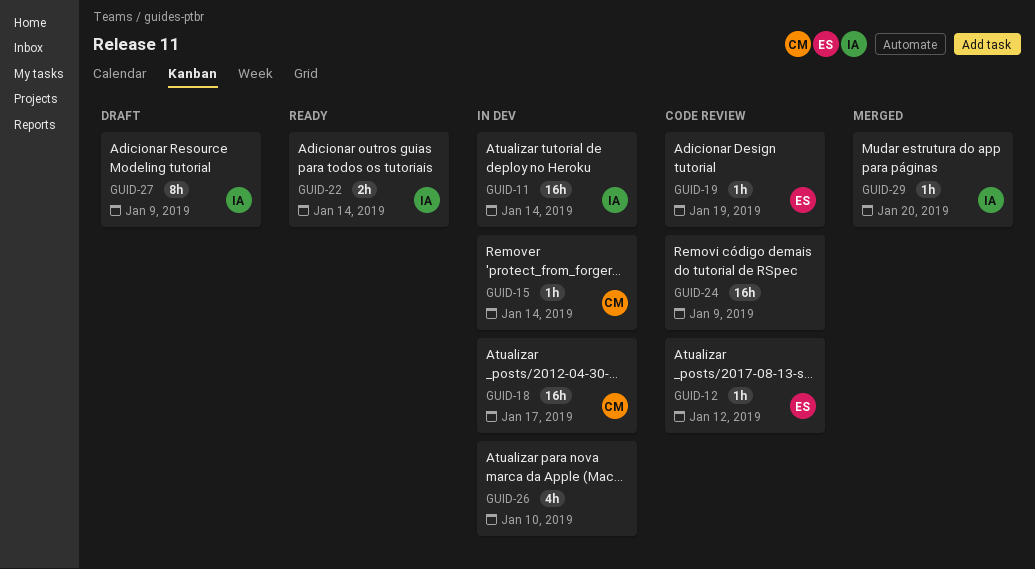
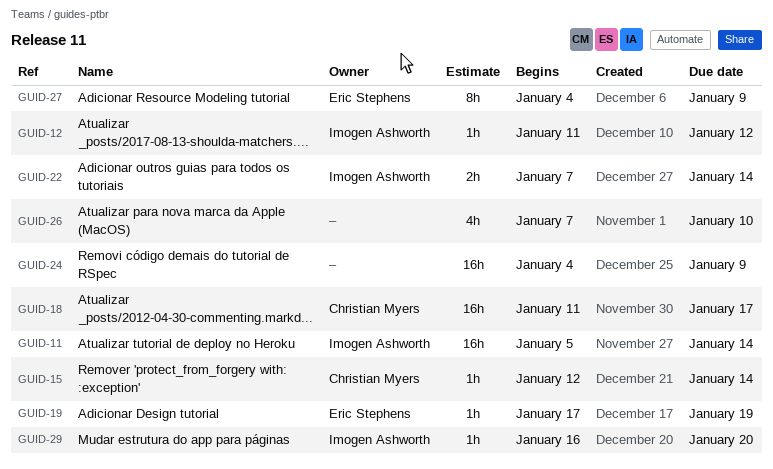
GUID-12, owner: Eric Stephens -> Imogen Ashworth
GUID-27, owner: Imogen Ashworth -> Eric Stephens

